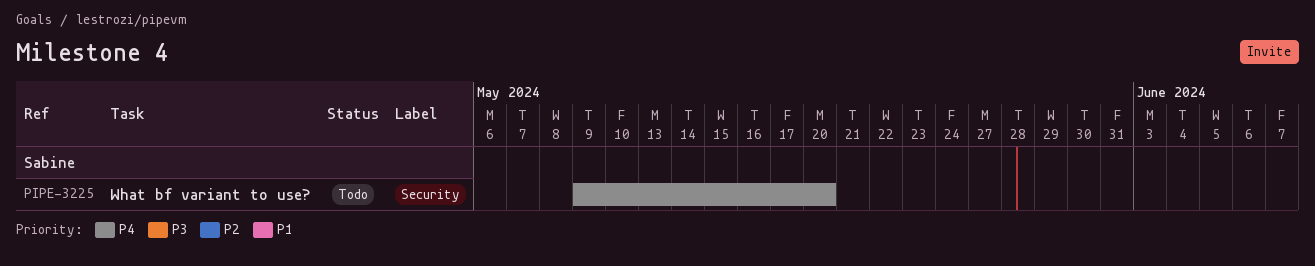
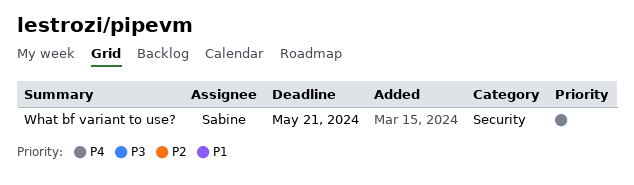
What bf variant to use?, due: May 20 -> May 21

